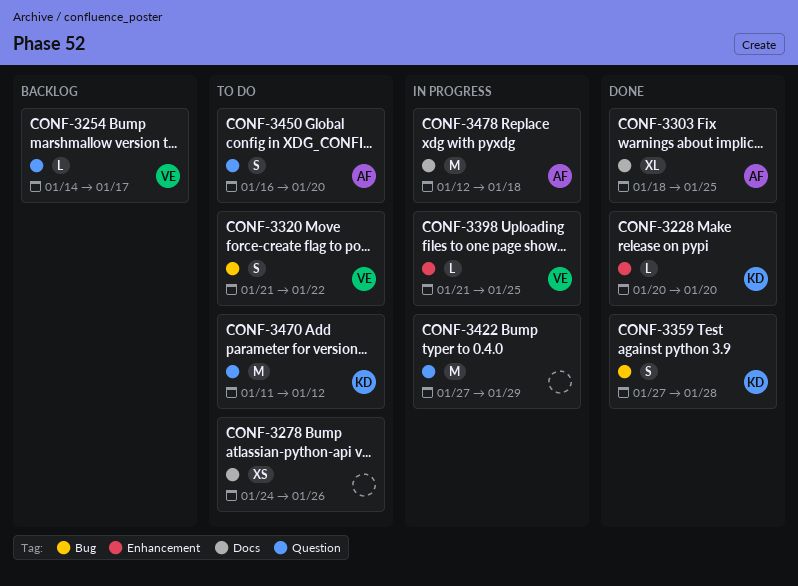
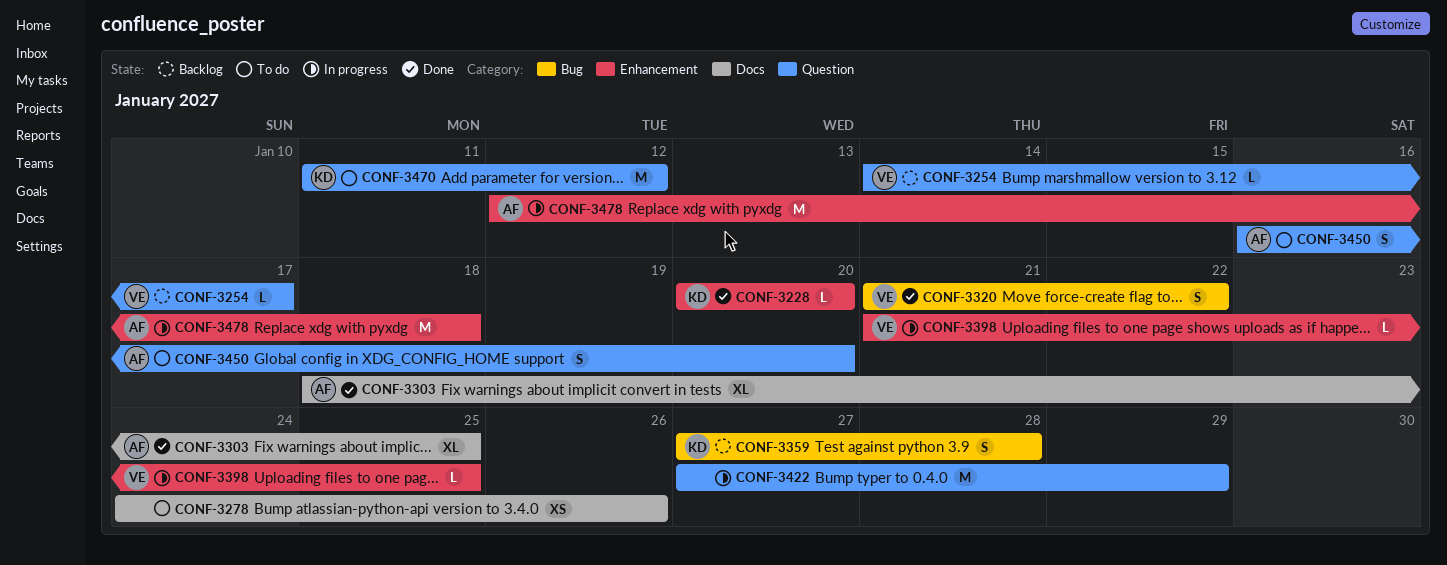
CONF-3320, status: To do -> Done
CONF-3359, status: Done -> Backlog
CONF-3478, label: Docs -> Enhancement

